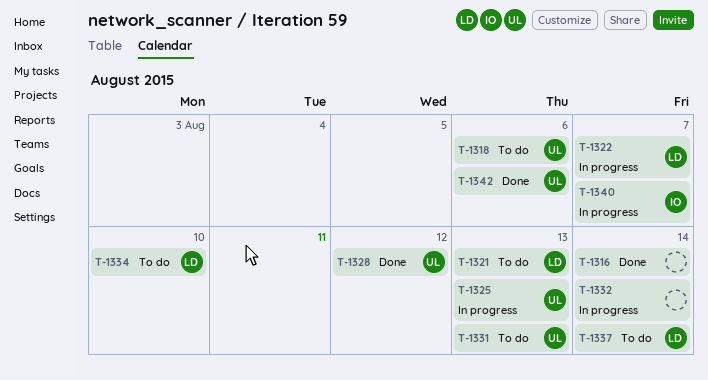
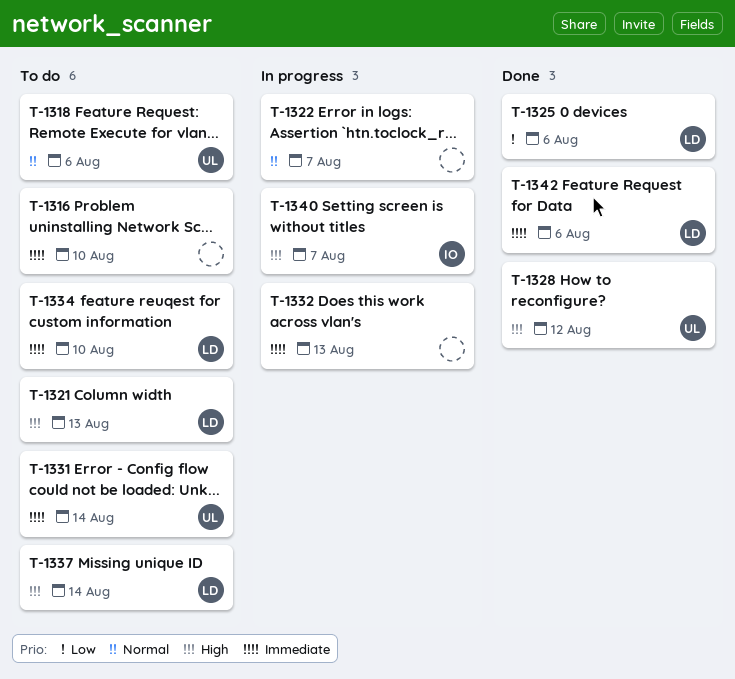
T-1316, status: Done -> To do
T-1316, due: Aug 14 -> Aug 10
T-1322, owner: LD -> none
T-1325, status: In progress -> Done
T-1325, owner: UL -> LD
T-1325, due: Aug 13 -> Aug 6
T-1331, due: Aug 13 -> Aug 14
T-1332, due: Aug 14 -> Aug 13
T-1342, owner: UL -> LD

